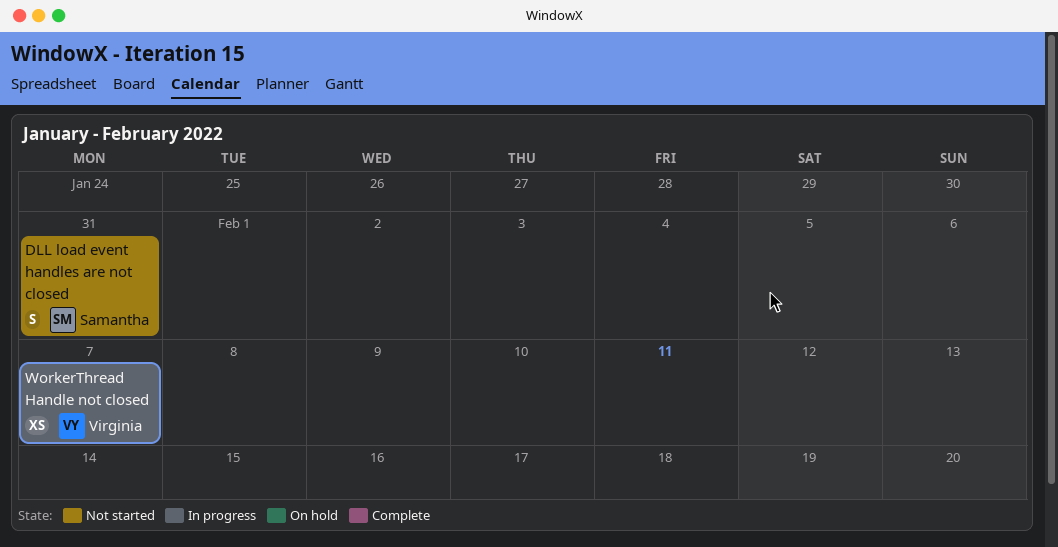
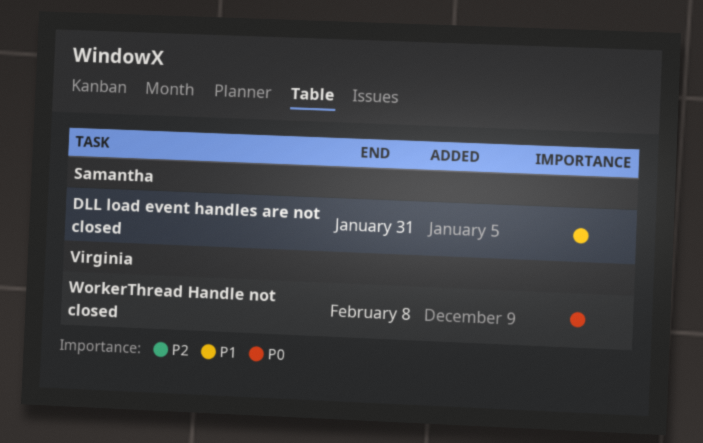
WorkerThread Handle not closed, due: Feb 7 -> Feb 8

